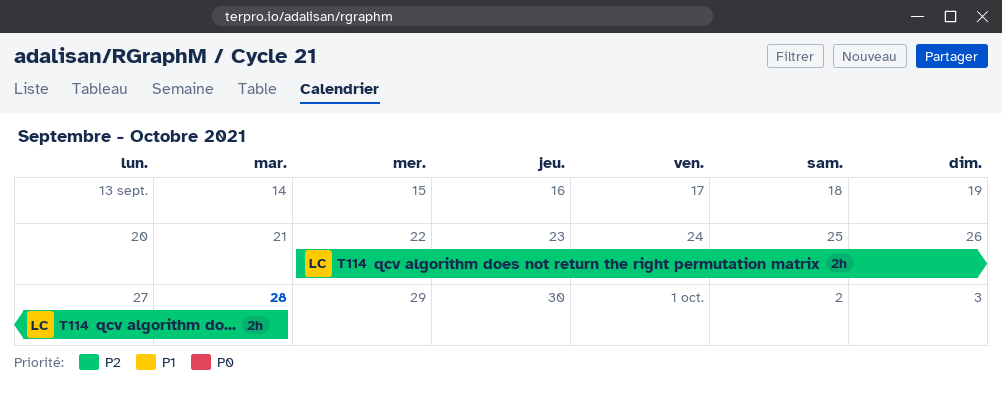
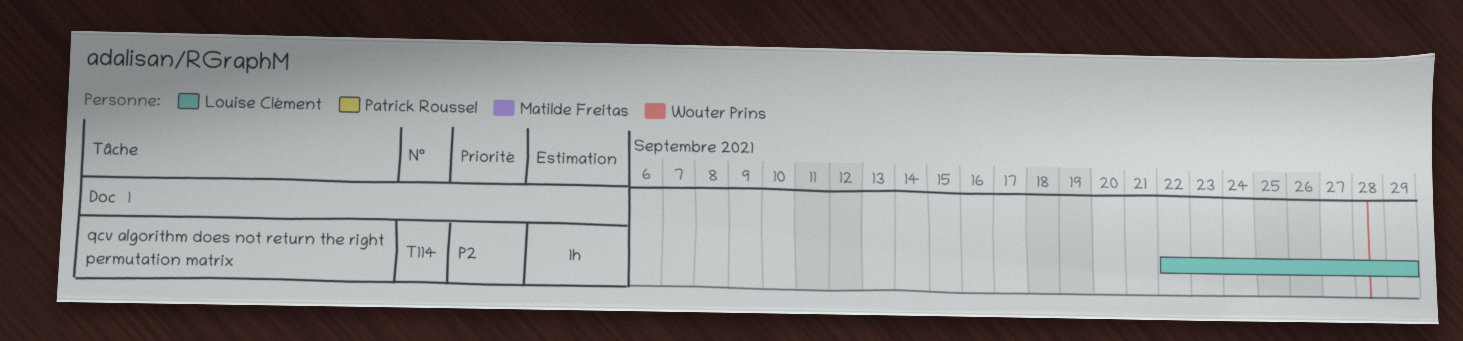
T114, estimate: 2h -> 1h
T114, due: Sep 28 -> Sep 29

